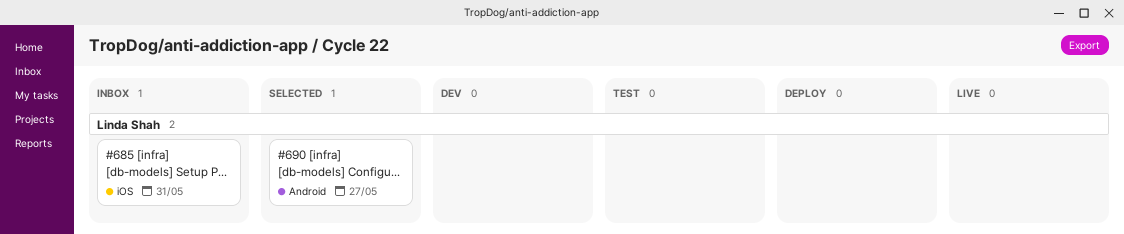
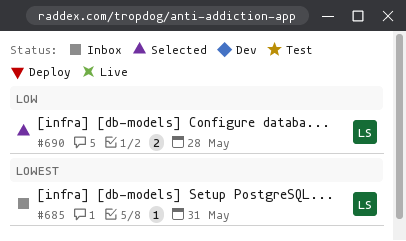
#690, due: May 27 -> May 28

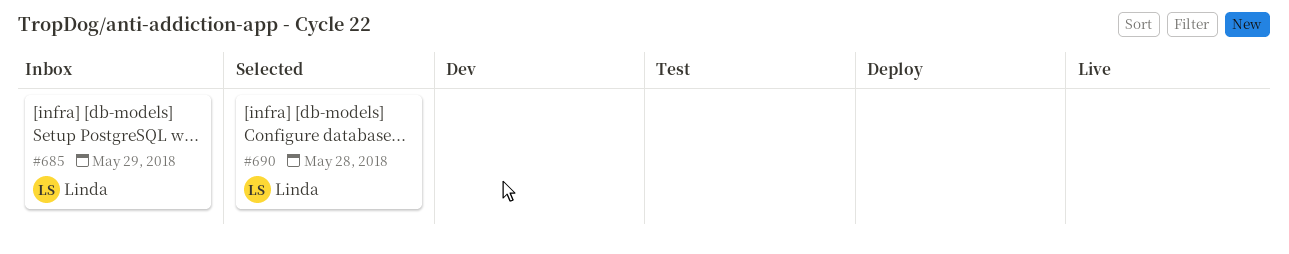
#685, due: May 31 -> May 29

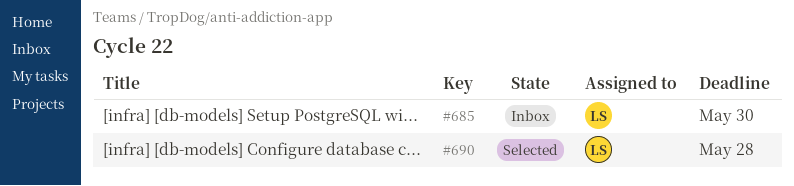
#685, due: May 29 -> May 30

